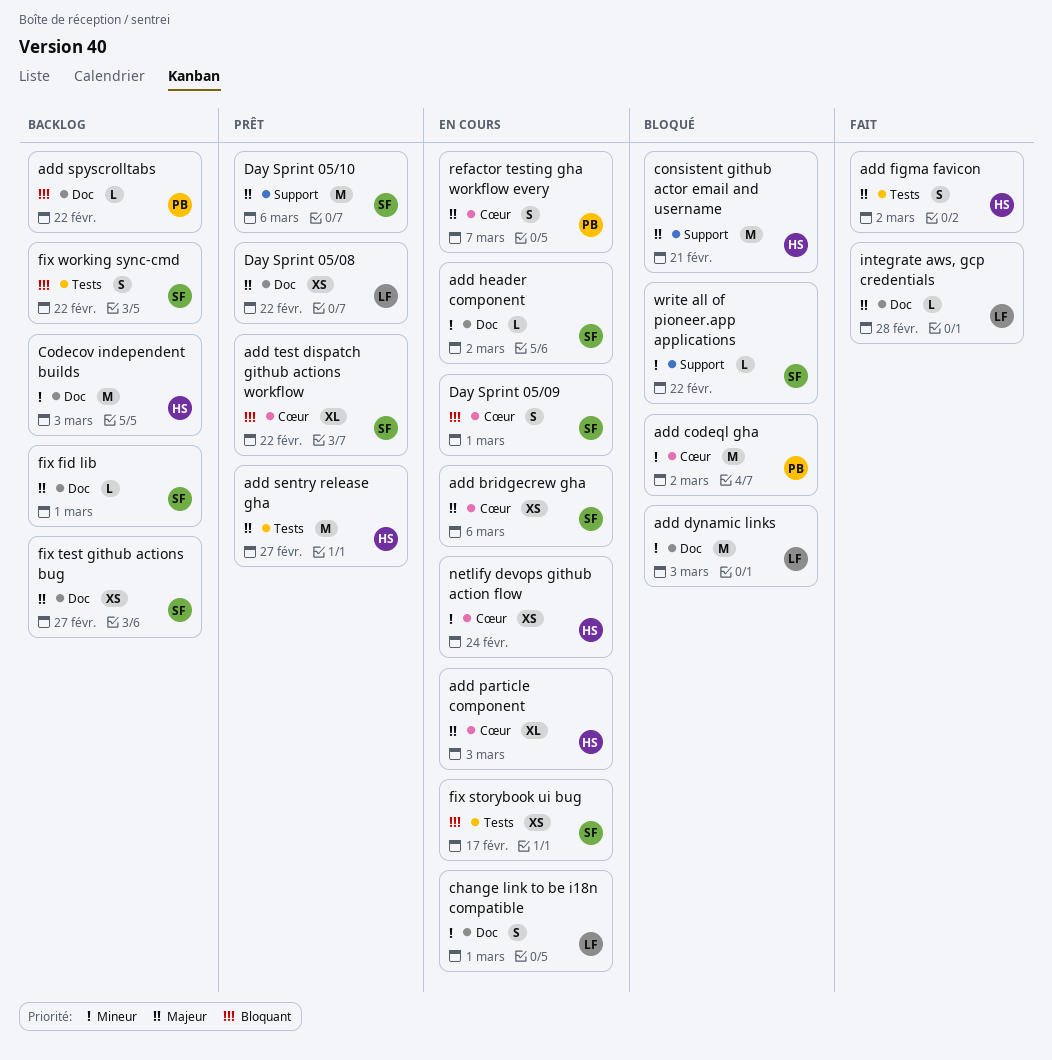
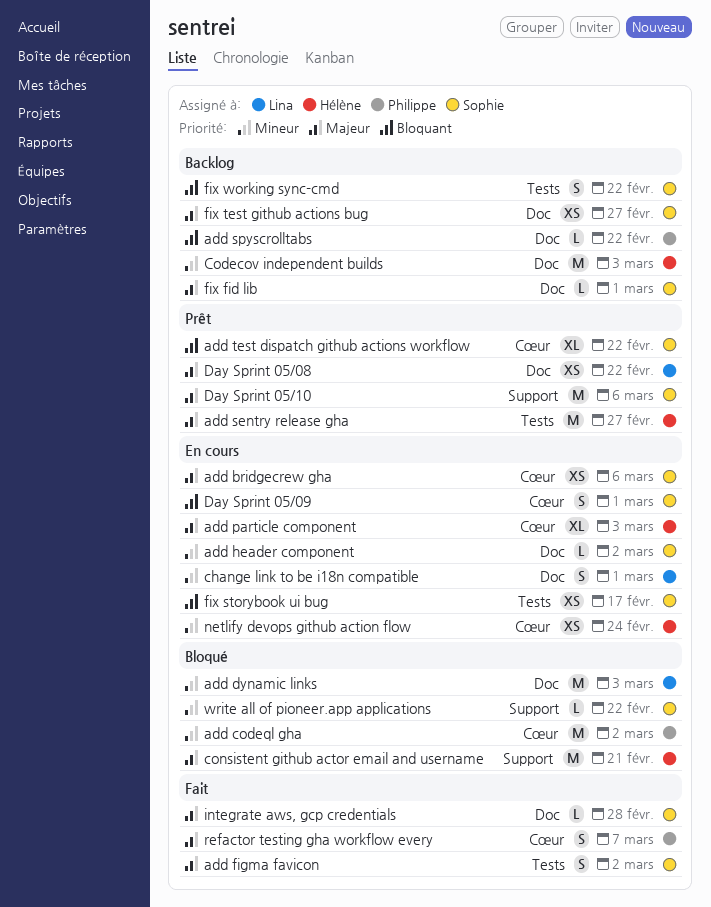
add figma favicon, owner: Hélène -> Sophie
integrate aws, gcp credentials, owner: Lina -> Sophie
refactor testing gha workflow every, status: En cours -> Fait

